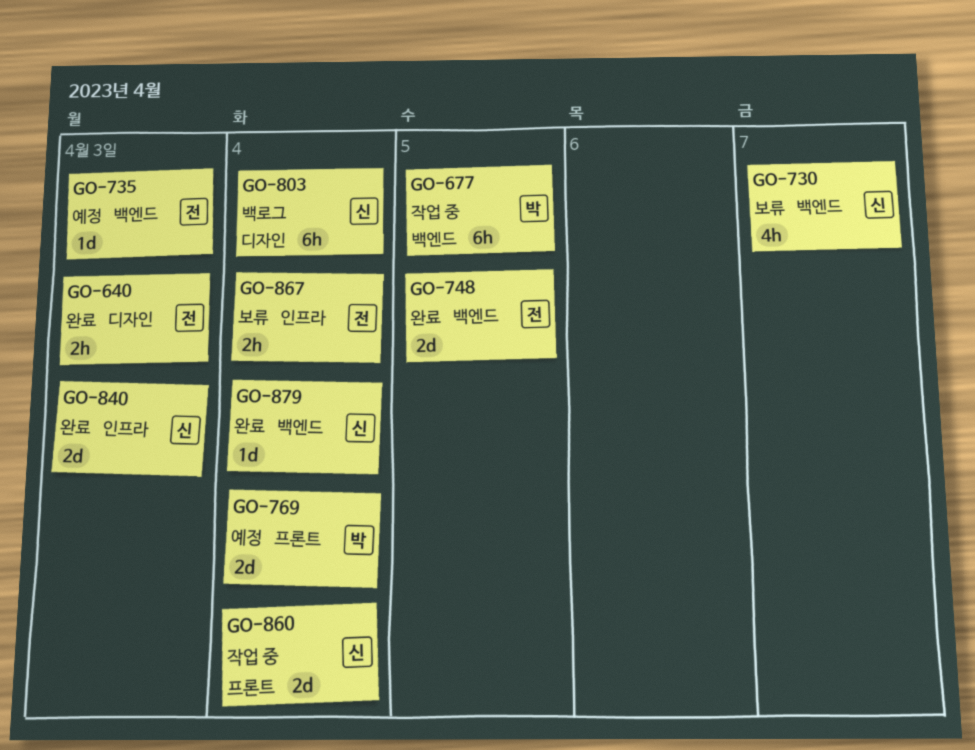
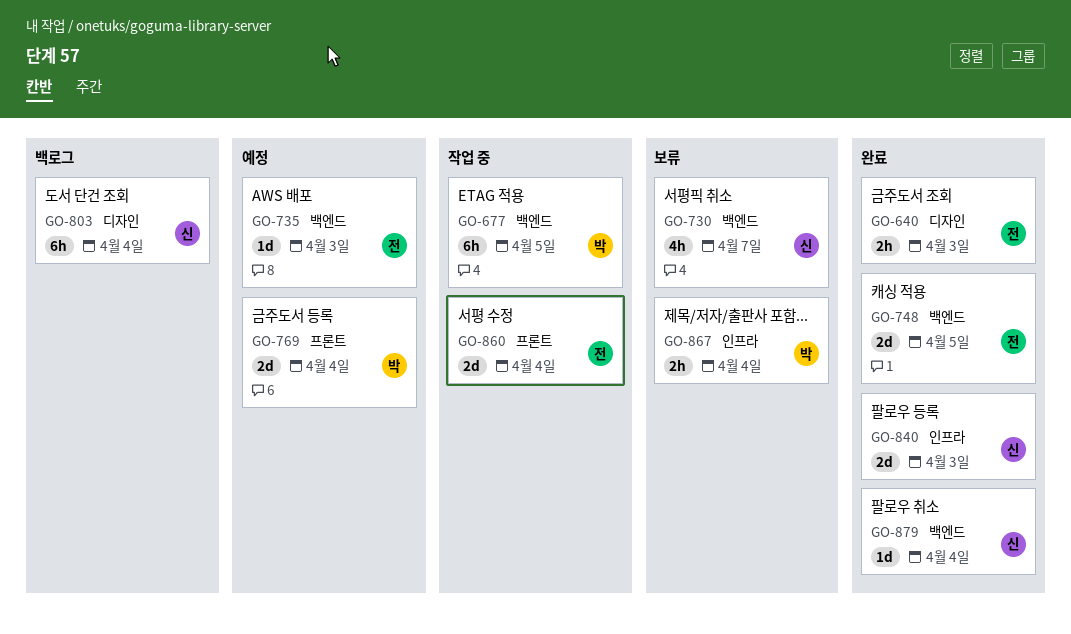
GO-860, owner: 신 -> 전
GO-867, owner: 전 -> 박

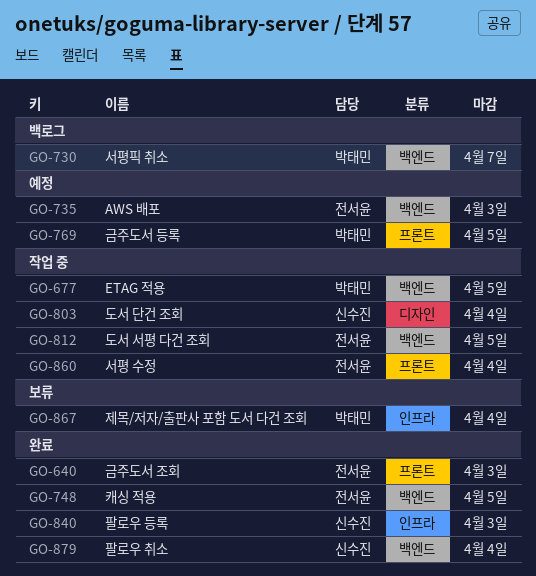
GO-640, label: 디자인 -> 프론트
GO-730, status: 보류 -> 백로그
GO-730, owner: 신수진 -> 박태민
GO-769, due: Apr 4 -> Apr 5
GO-803, status: 백로그 -> 작업 중
GO-812: none -> present

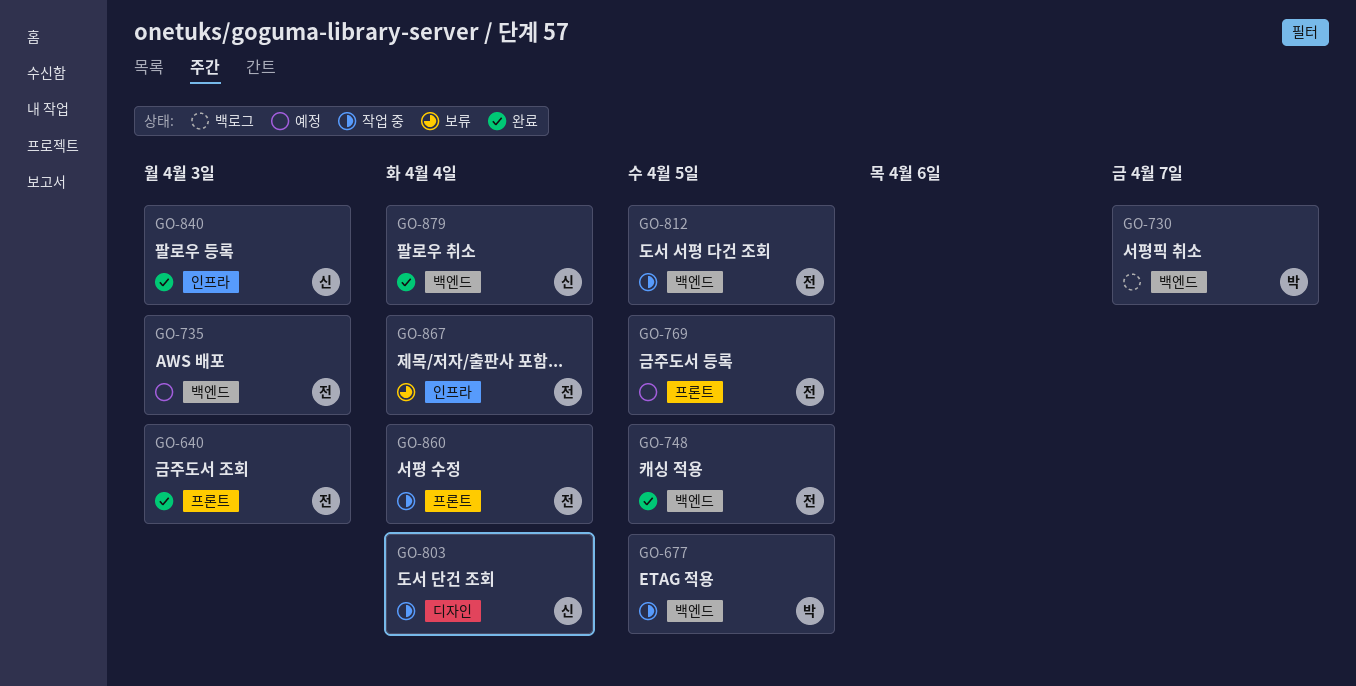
GO-769, owner: 박태민 -> 전서윤
GO-867, owner: 박태민 -> 전서윤

